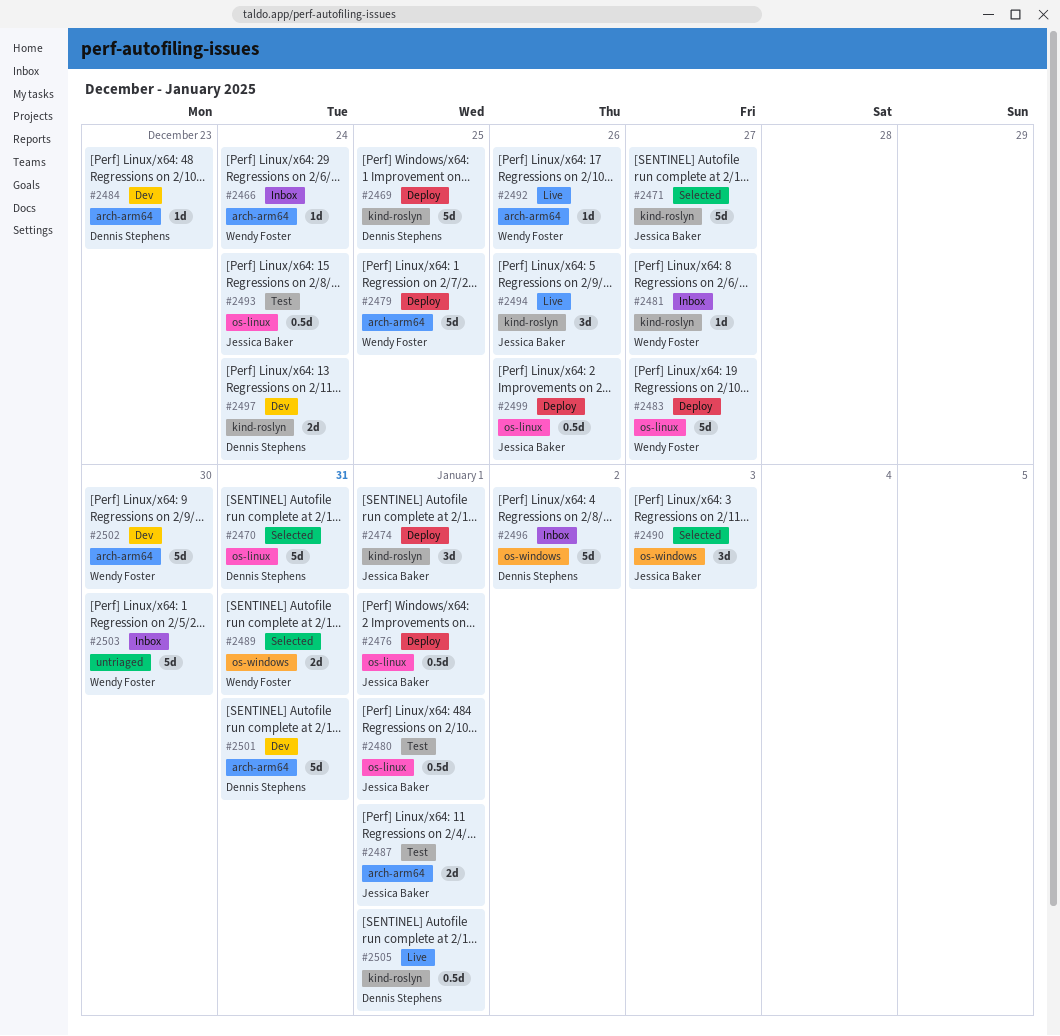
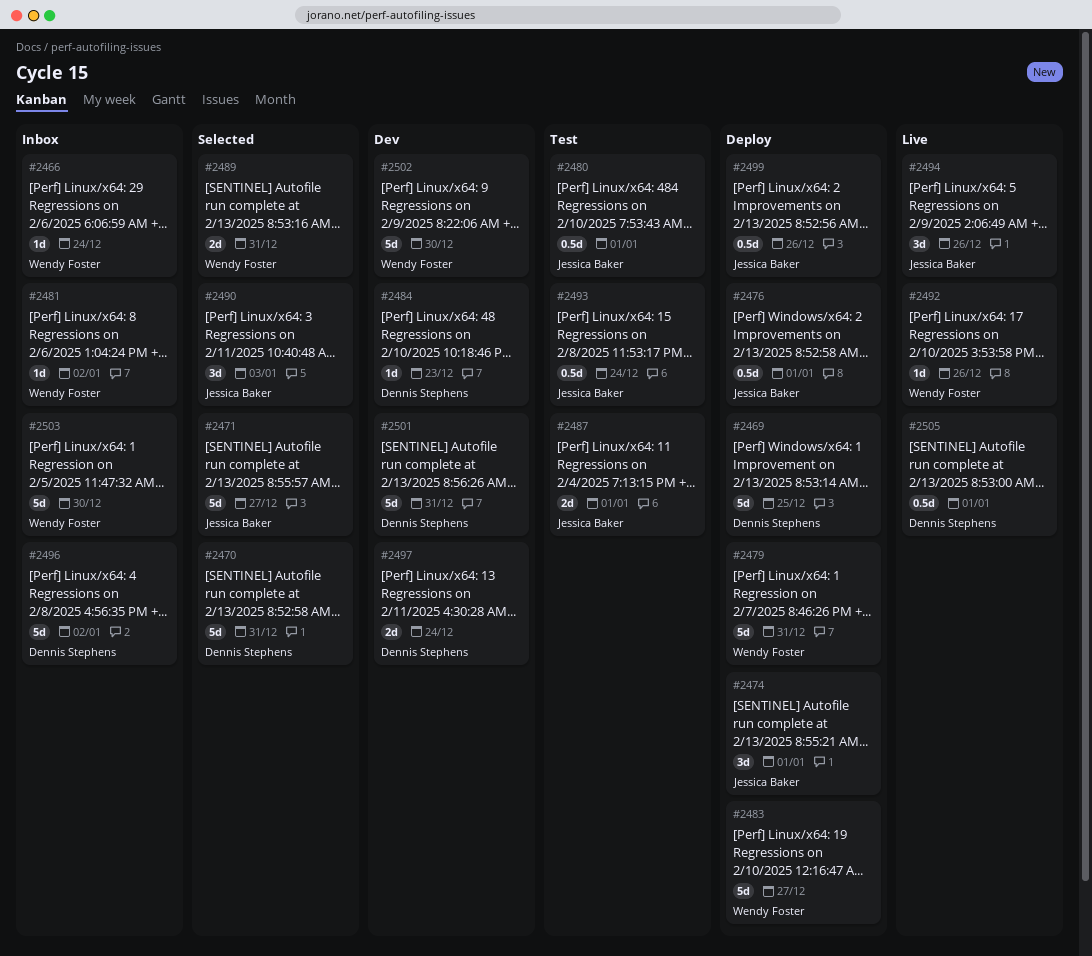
#2479, due: Dec 25 -> Dec 31
#2481, due: Dec 27 -> Jan 2

